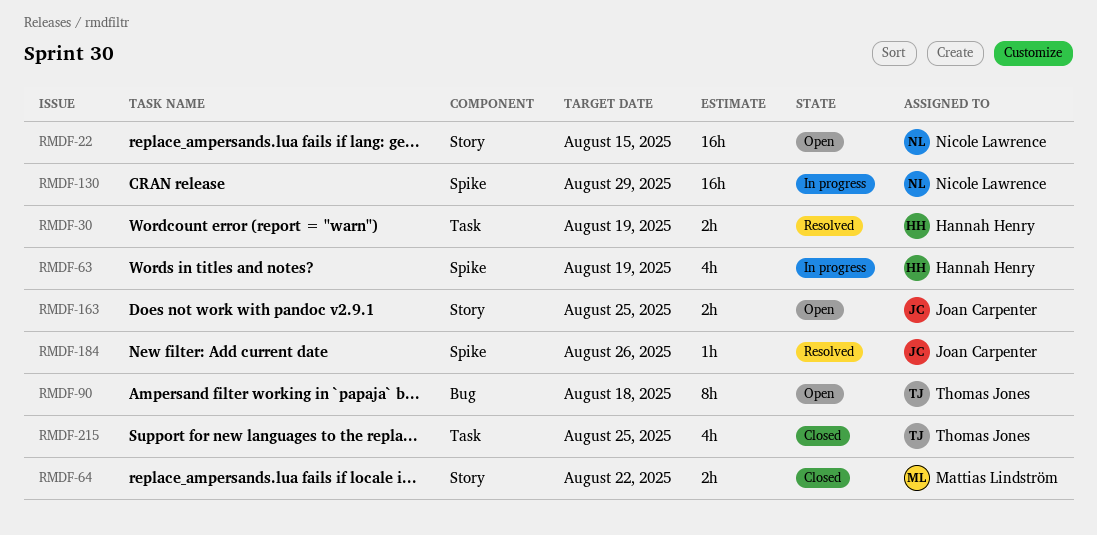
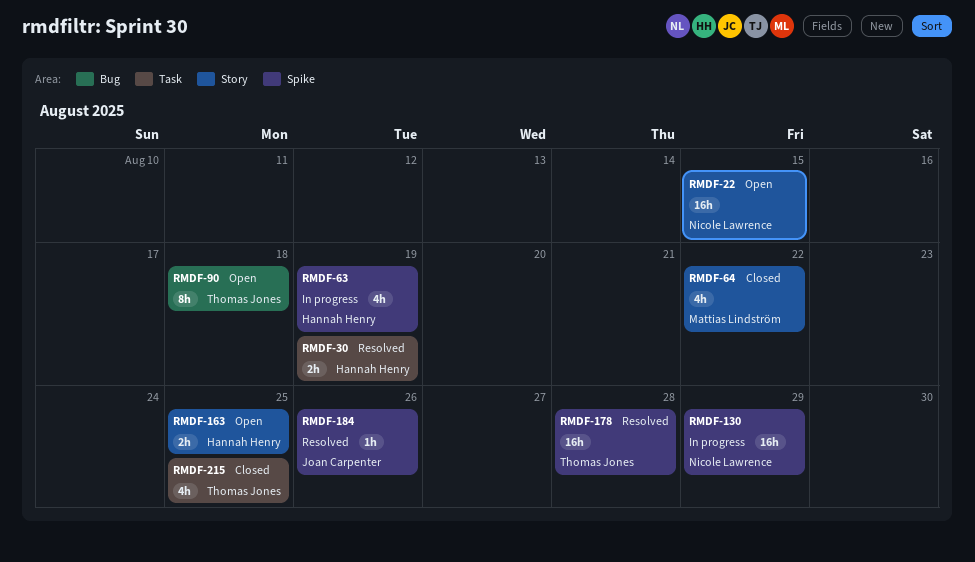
RMDF-64, estimate: 2h -> 4h
RMDF-163, owner: Joan Carpenter -> Hannah Henry
RMDF-178: none -> present

